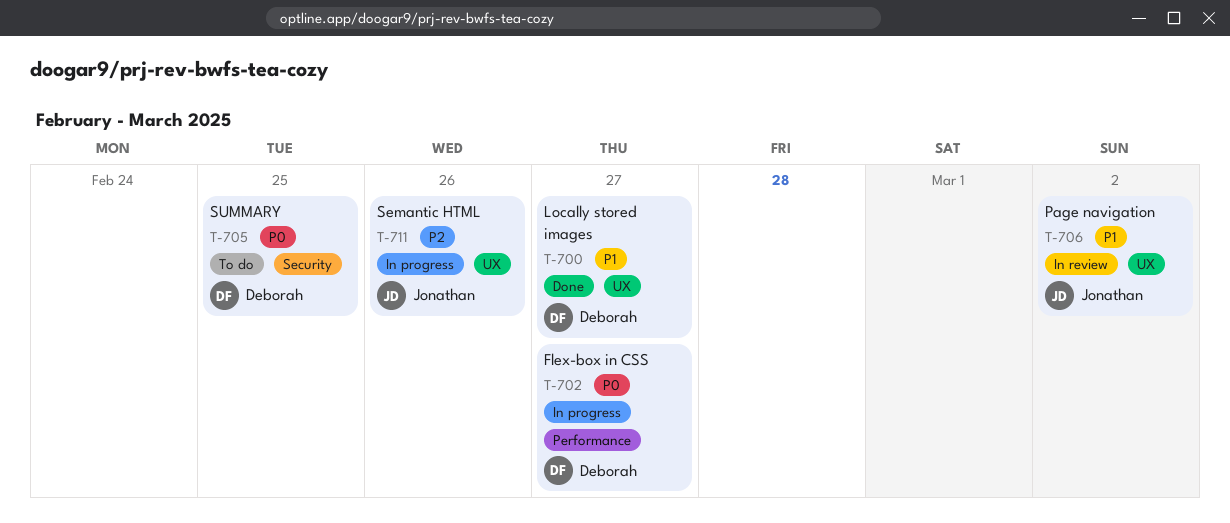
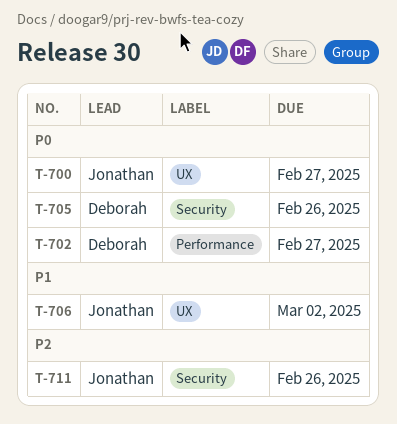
T-700, owner: Deborah -> Jonathan
T-700, priority: P1 -> P0
T-705, due: Feb 25 -> Feb 26
T-711, label: UX -> Security

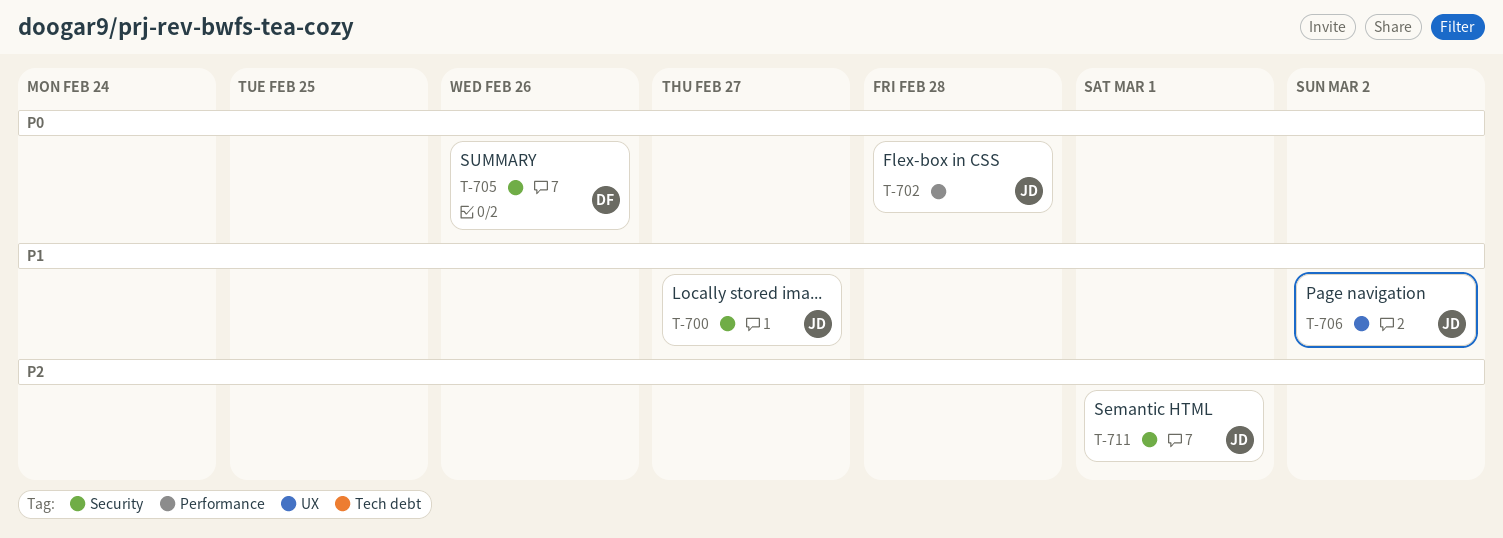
T-700, priority: P0 -> P1
T-700, label: UX -> Security
T-702, owner: Deborah -> Jonathan
T-702, due: Feb 27 -> Feb 28
T-711, due: Feb 26 -> Mar 1

